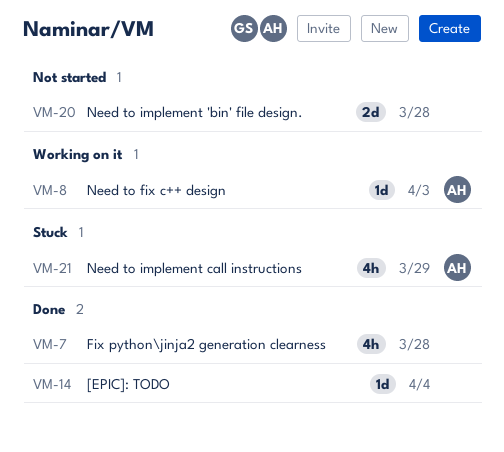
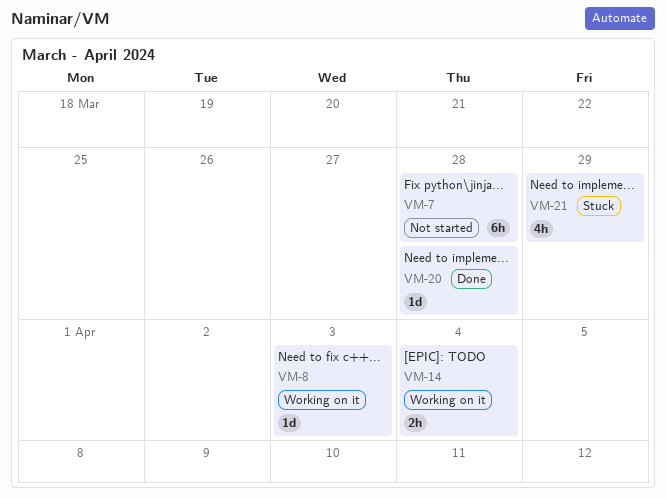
VM-7, status: Done -> Not started
VM-7, estimate: 4h -> 6h
VM-14, status: Done -> Working on it
VM-14, estimate: 1d -> 2h
VM-20, status: Not started -> Done
VM-20, estimate: 2d -> 1d

